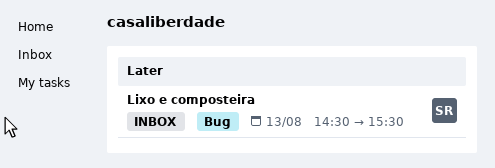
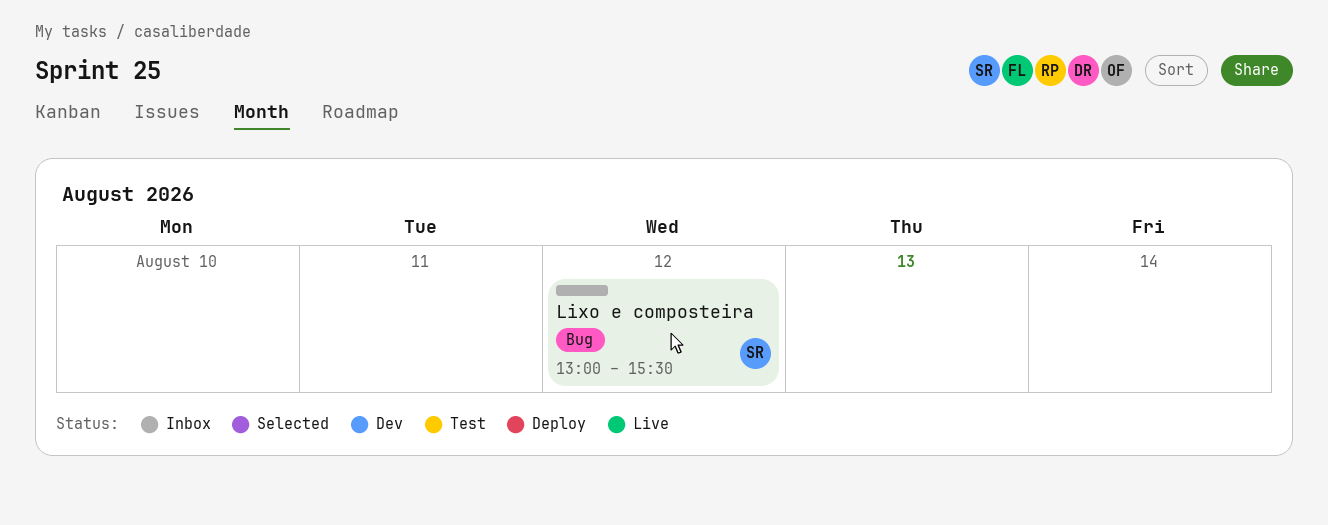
Lixo e composteira, day: Aug 13 -> Aug 12
Lixo e composteira, begins: 14:30 -> 13:00

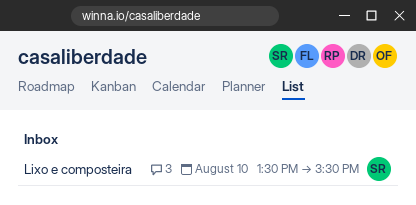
Lixo e composteira, day: Aug 12 -> Aug 10
Lixo e composteira, begins: 13:00 -> 13:30

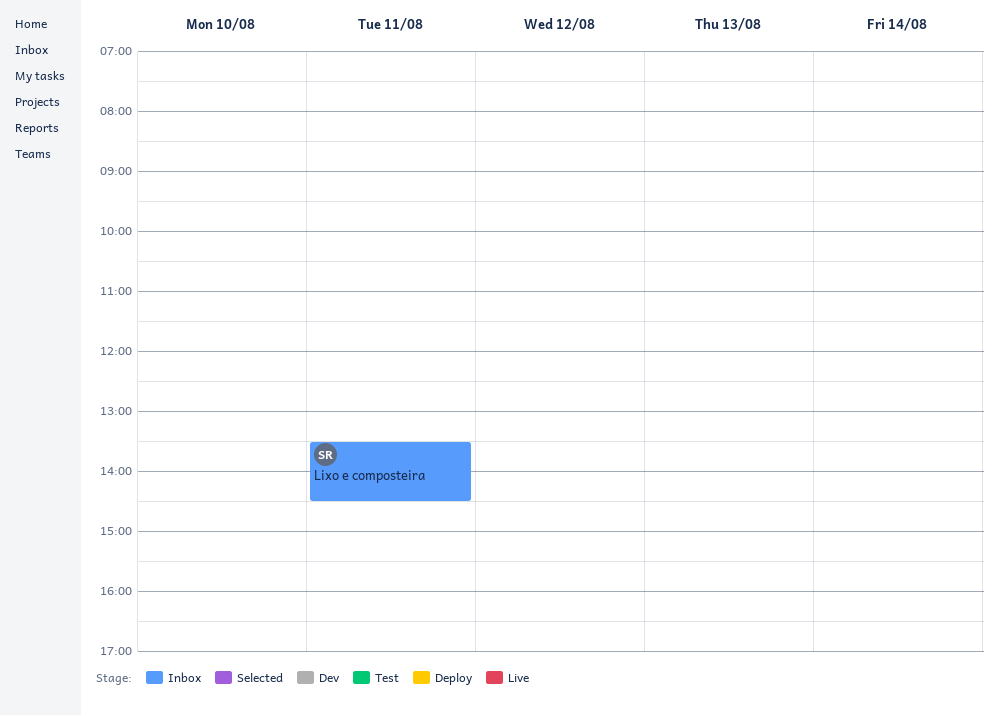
Lixo e composteira, day: Aug 10 -> Aug 11
Lixo e composteira, ends: 15:30 -> 14:30

